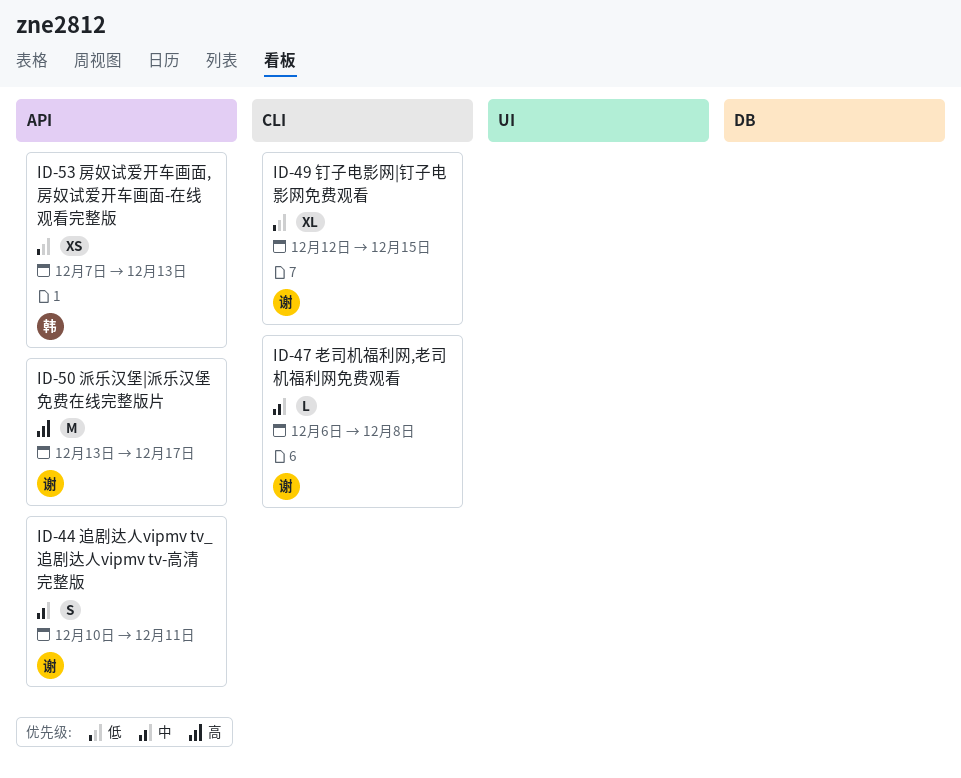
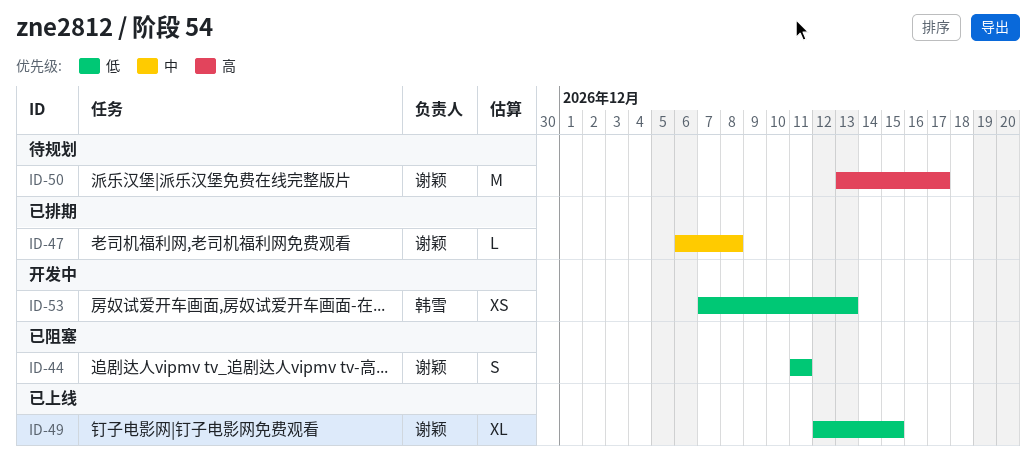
ID-44, priority: 中 -> 低
ID-44, start: Dec 10 -> Dec 11

